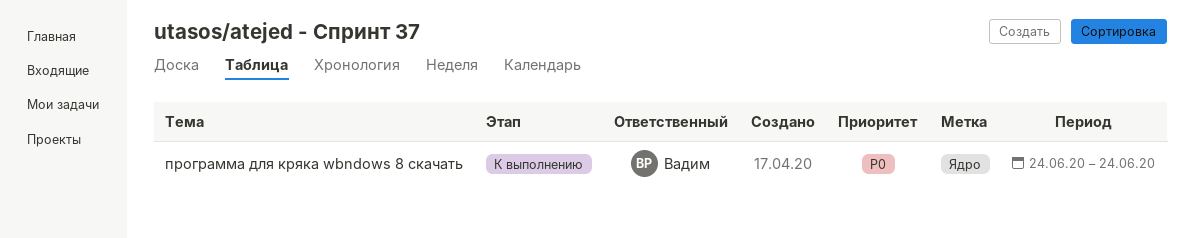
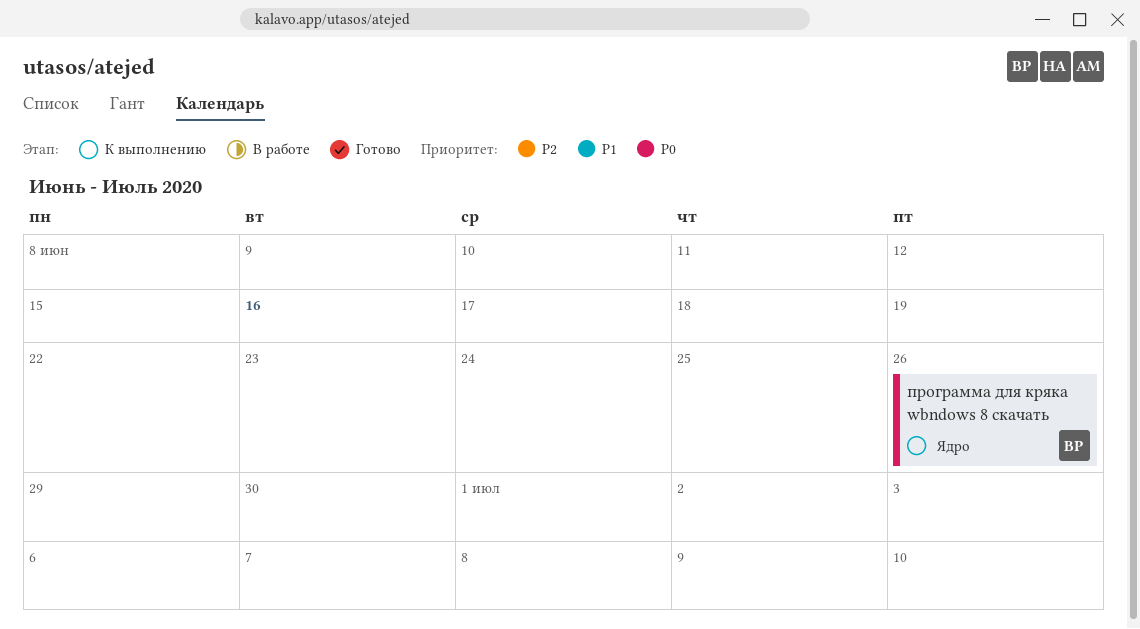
программа для кряка wbndows 8 скачать, due: Jun 24 -> Jun 26

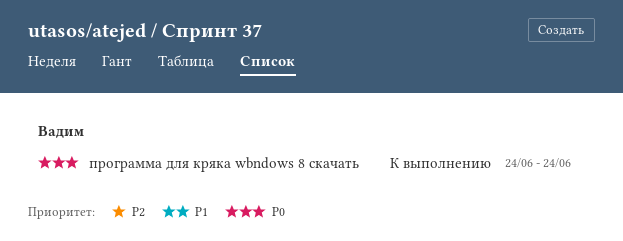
программа для кряка wbndows 8 скачать, due: Jun 26 -> Jun 24

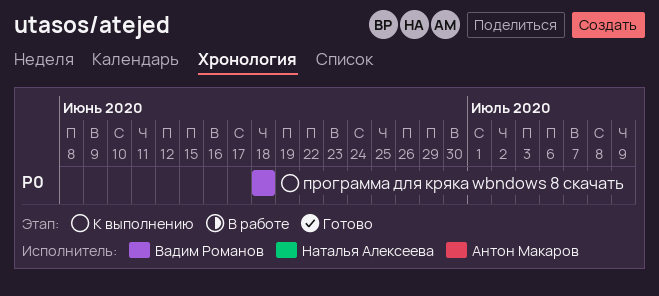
программа для кряка wbndows 8 скачать, start: Jun 24 -> Jun 18
программа для кряка wbndows 8 скачать, due: Jun 24 -> Jun 18

